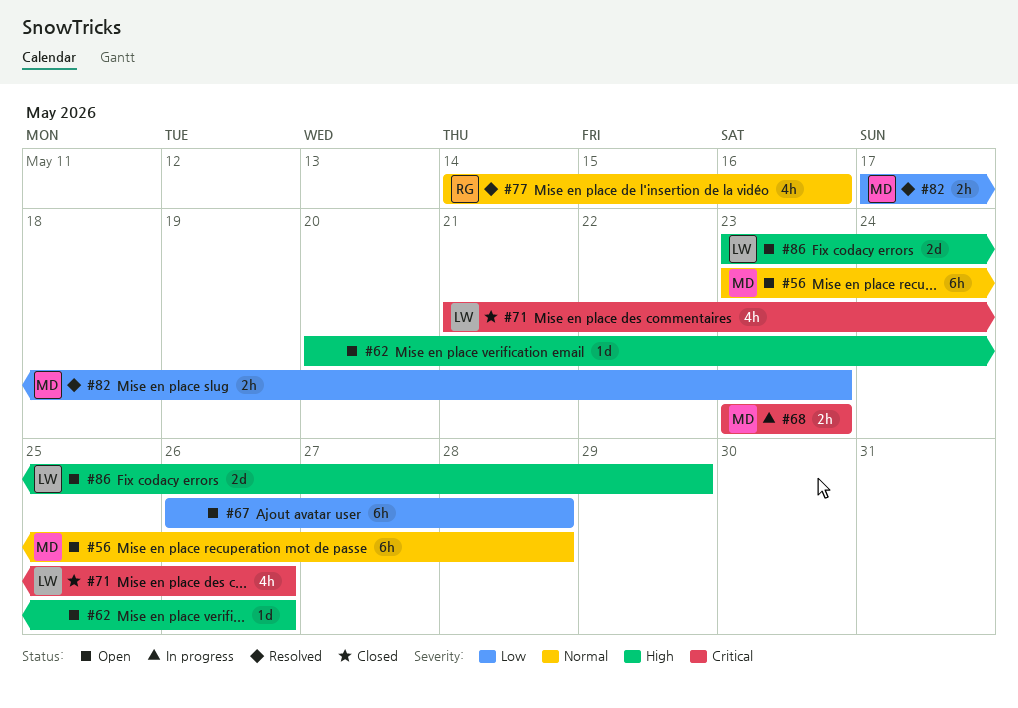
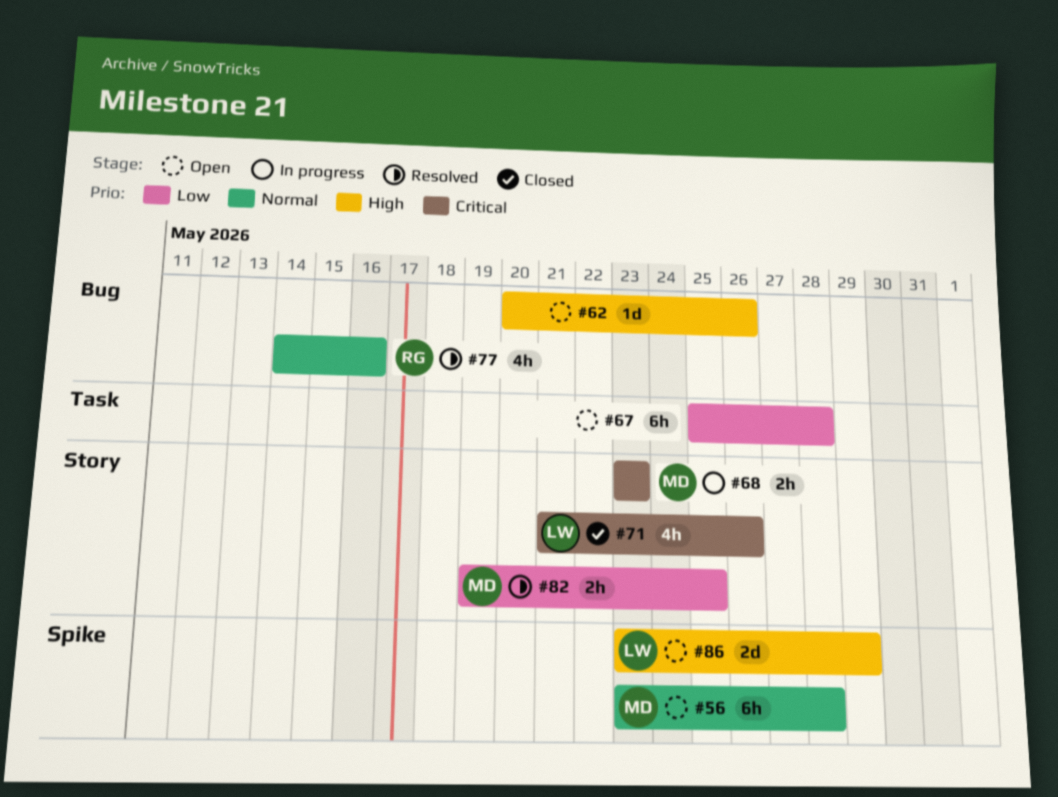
#67, start: May 26 -> May 25
#82, start: May 17 -> May 19
#82, due: May 23 -> May 25

